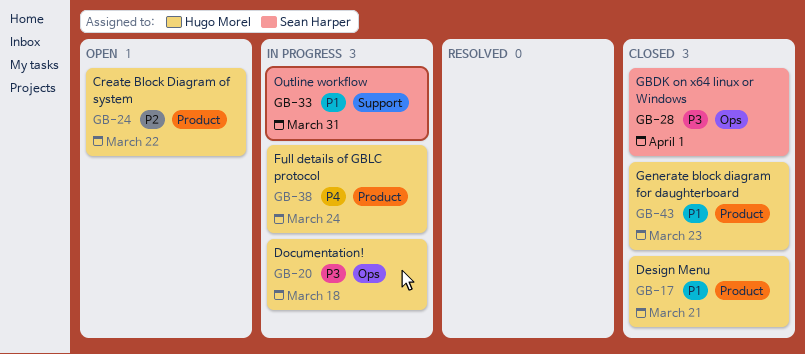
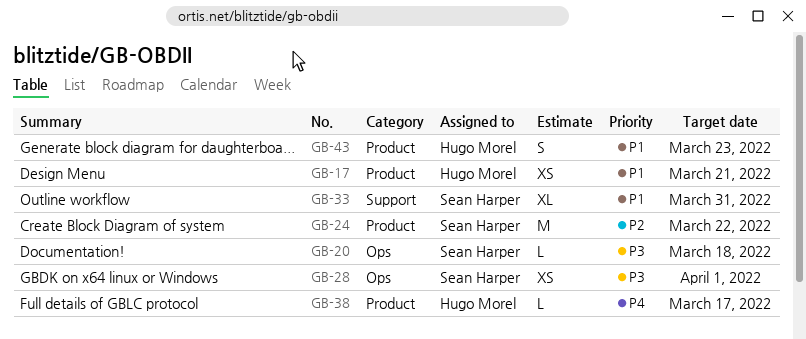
GB-20, owner: Hugo Morel -> Sean Harper
GB-24, owner: Hugo Morel -> Sean Harper
GB-38, due: Mar 24 -> Mar 17

